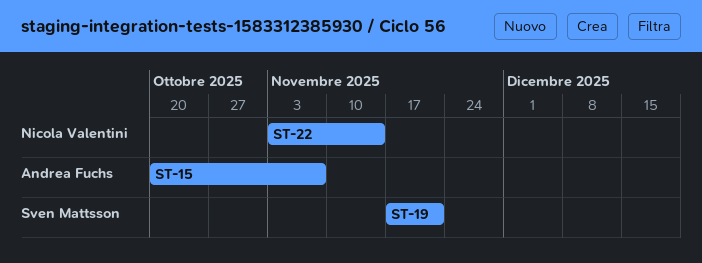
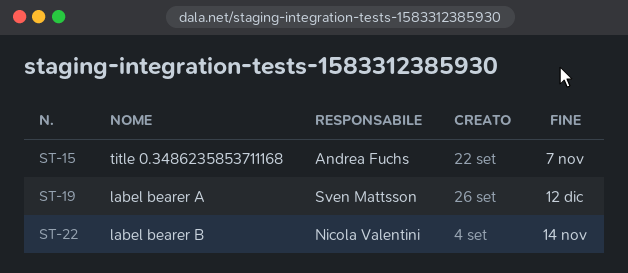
ST-19, due: Nov 21 -> Dec 12

